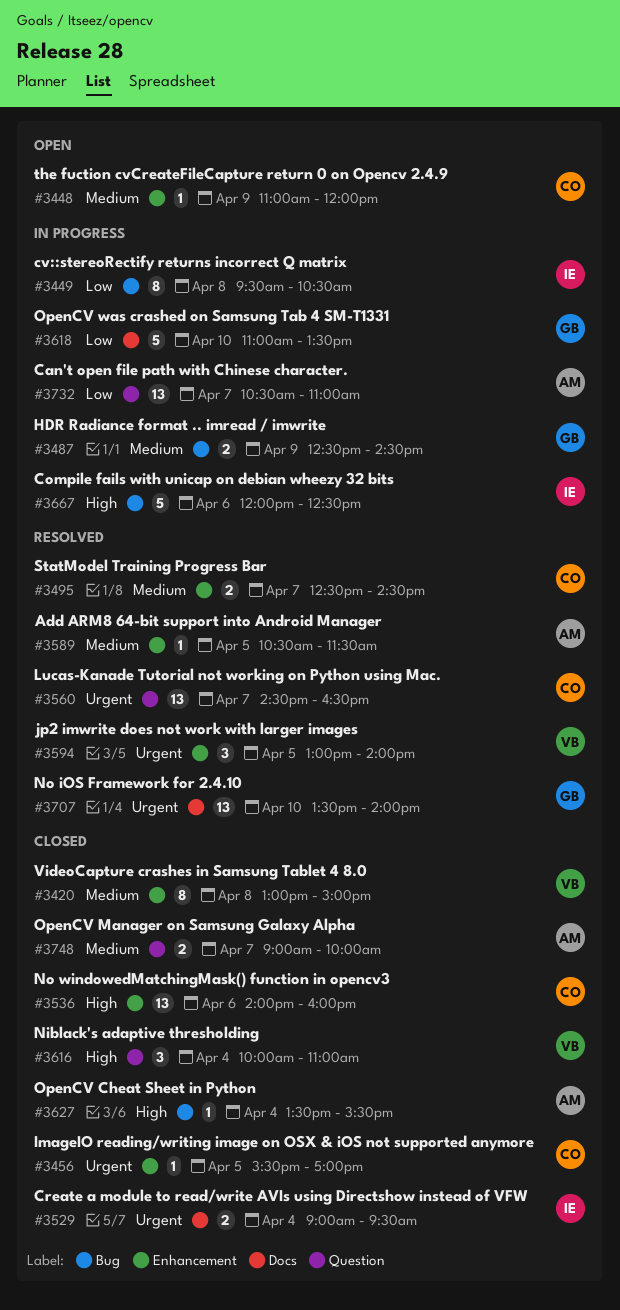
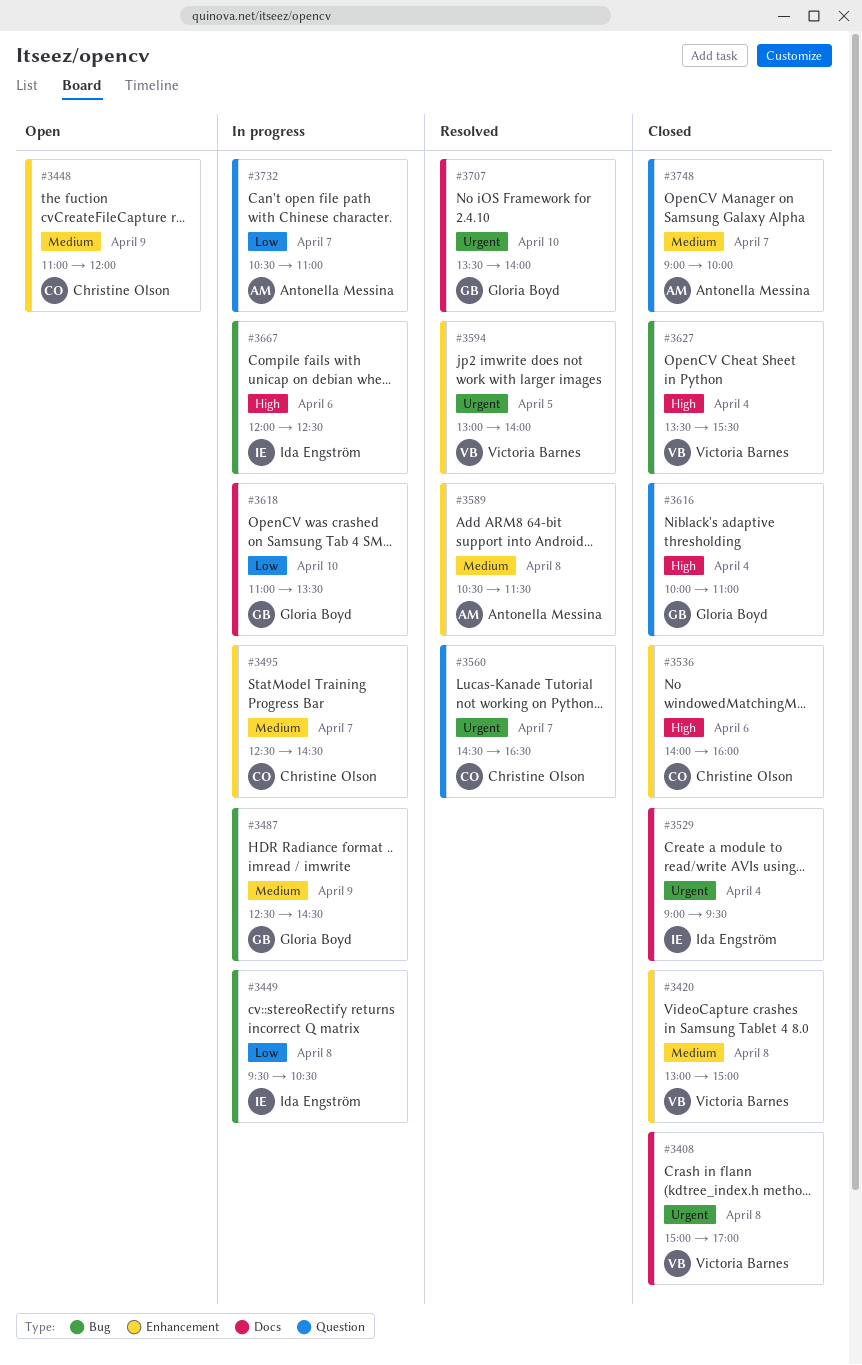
#3408: none -> present
#3456: present -> none
#3495, status: Resolved -> In progress
#3589, day: Apr 5 -> Apr 8
#3616, owner: Victoria Barnes -> Gloria Boyd
#3627, owner: Antonella Messina -> Victoria Barnes

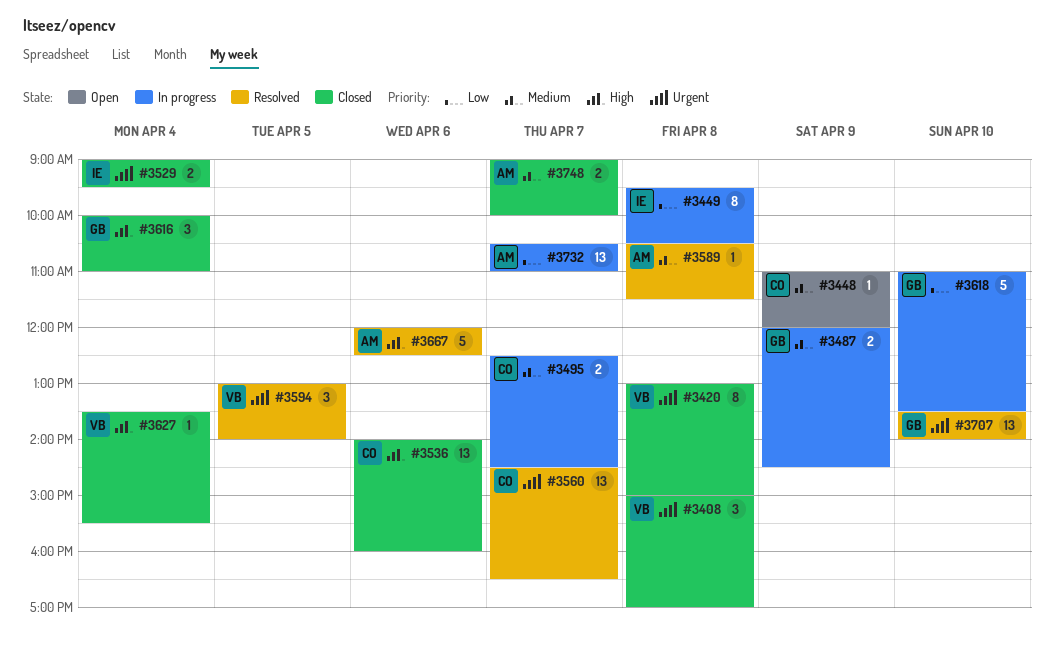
#3420, priority: Medium -> Urgent
#3487, begins: 12:30 -> 12:00
#3667, status: In progress -> Resolved
#3667, owner: Ida Engström -> Antonella Messina

